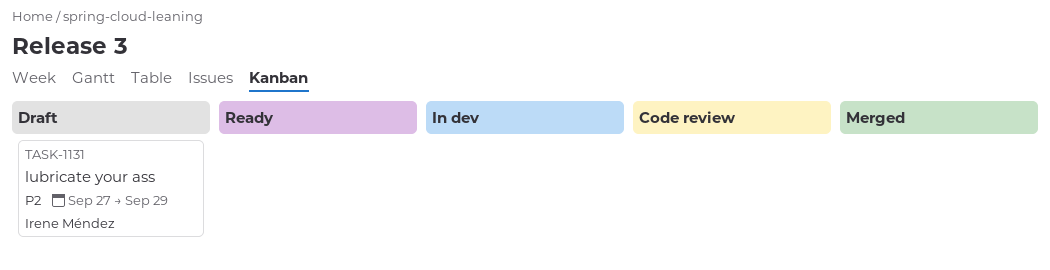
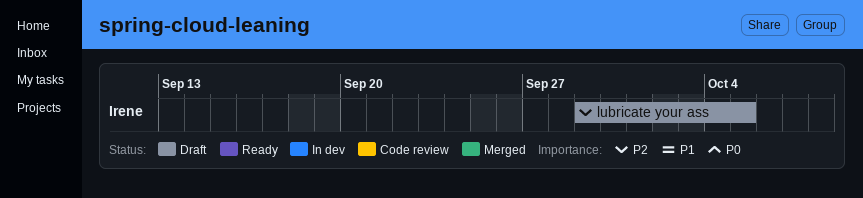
lubricate your ass, start: Sep 27 -> Sep 29
lubricate your ass, due: Sep 29 -> Oct 5

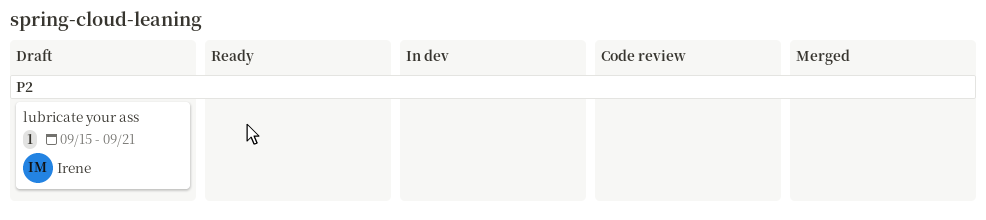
lubricate your ass, start: Sep 29 -> Sep 15
lubricate your ass, due: Oct 5 -> Sep 21

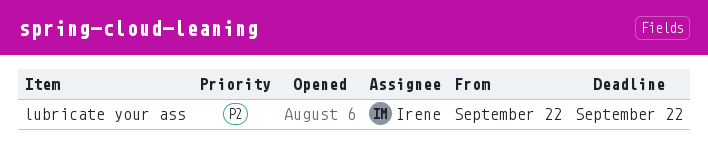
lubricate your ass, start: Sep 15 -> Sep 22
lubricate your ass, due: Sep 21 -> Sep 22

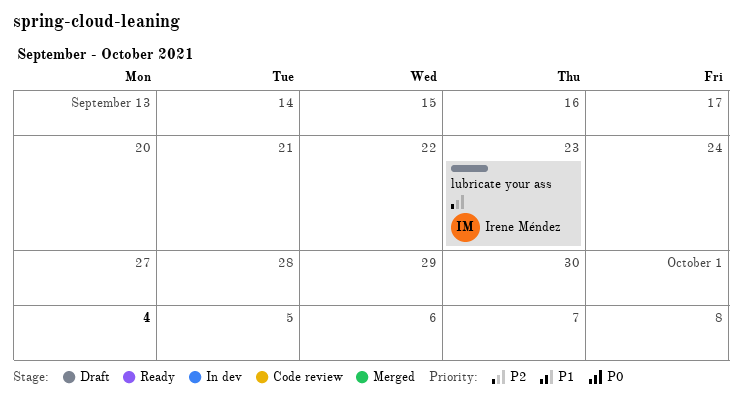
lubricate your ass, due: Sep 22 -> Sep 23

